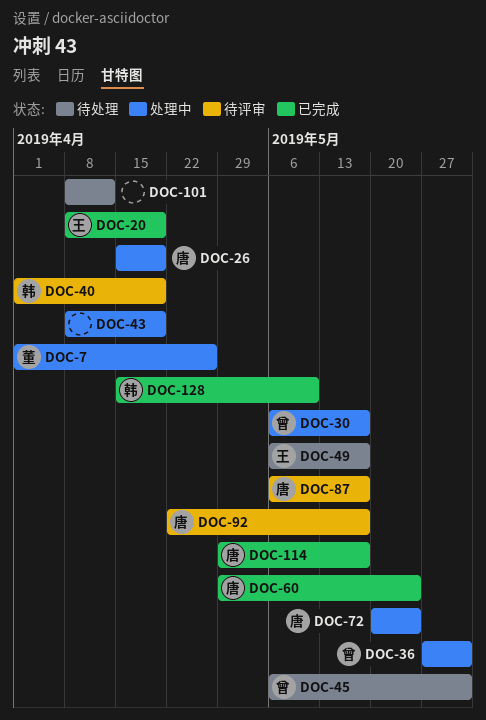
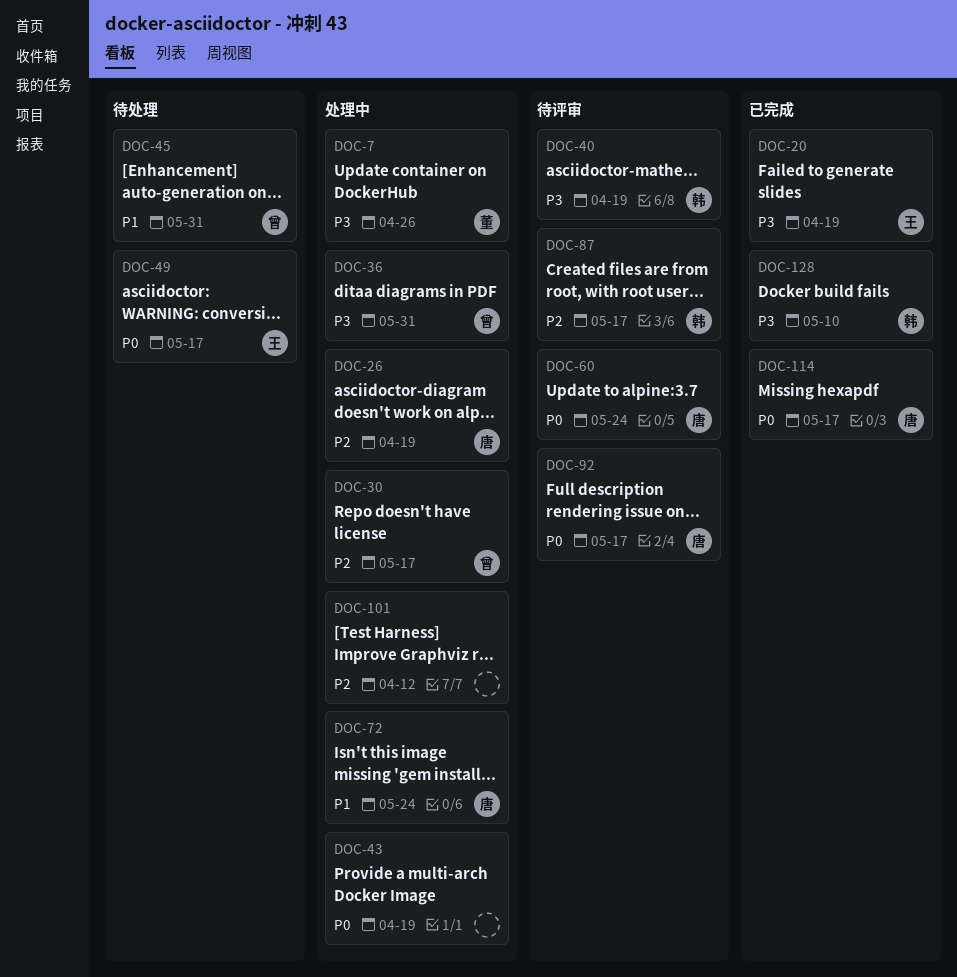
DOC-60, status: 已完成 -> 待评审
DOC-87, owner: 唐 -> 韩
DOC-101, status: 待处理 -> 处理中

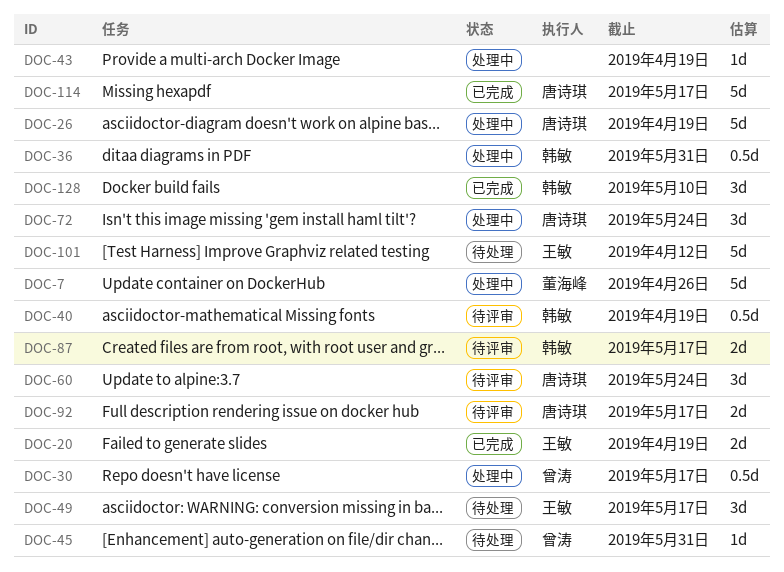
DOC-36, owner: 曾涛 -> 韩敏
DOC-101, status: 处理中 -> 待处理
DOC-101, owner: none -> 王敏

